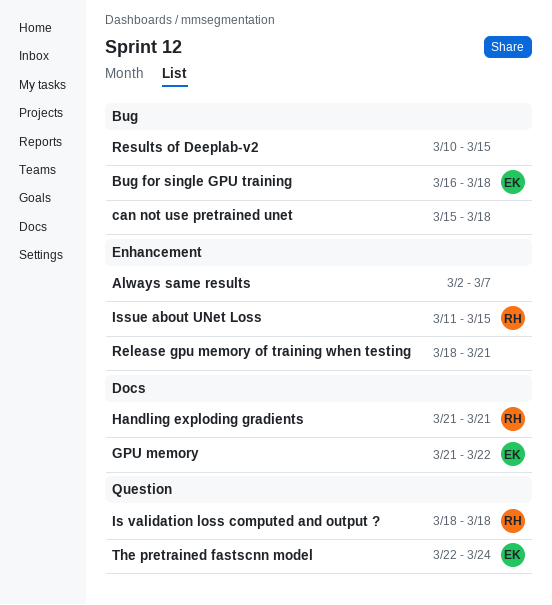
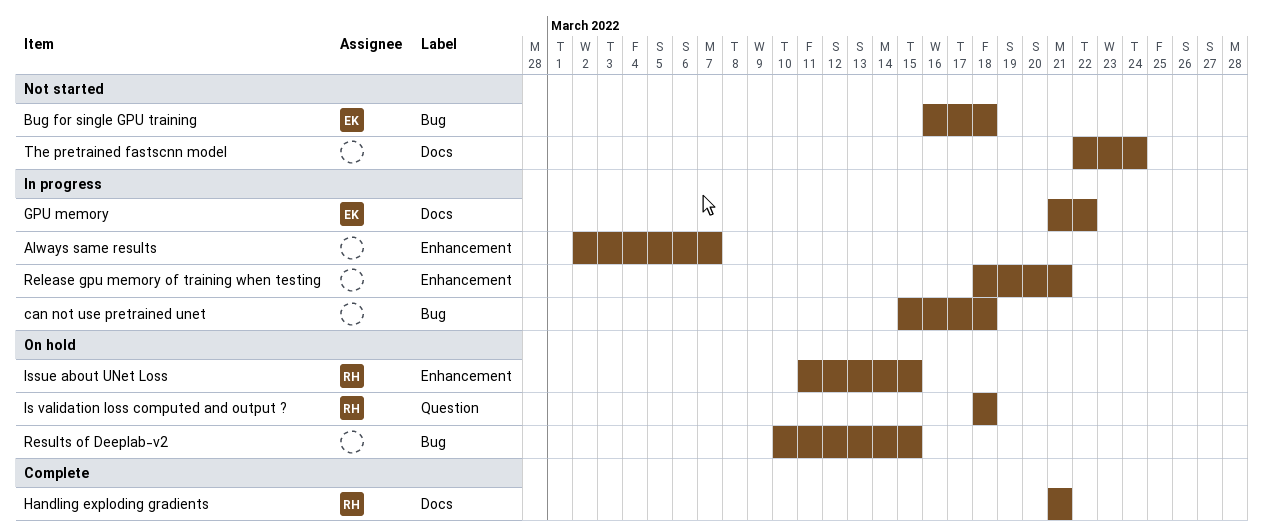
The pretrained fastscnn model, owner: EK -> none
The pretrained fastscnn model, label: Question -> Docs

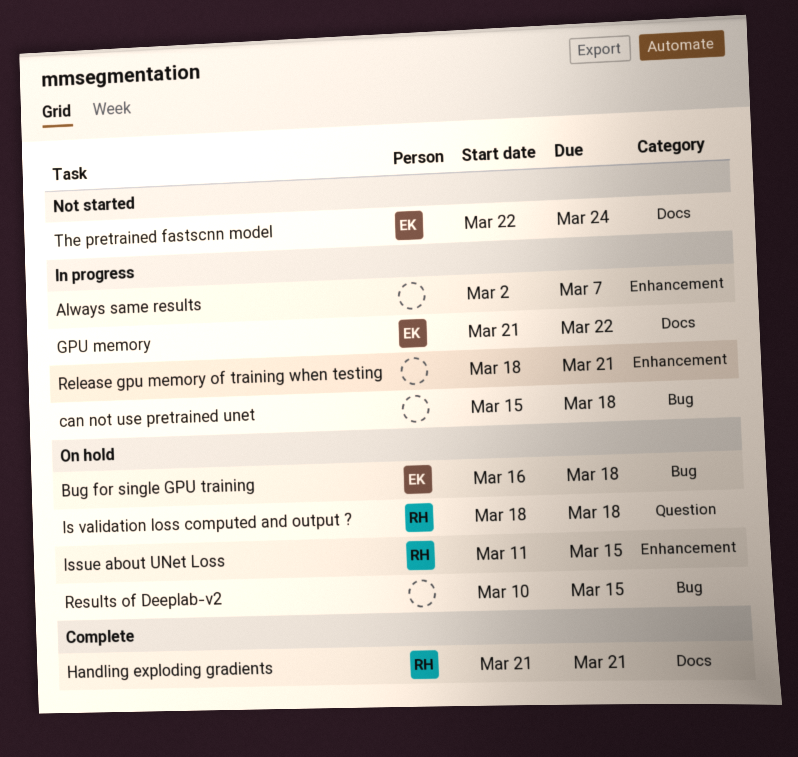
Bug for single GPU training, status: Not started -> On hold
The pretrained fastscnn model, owner: none -> EK

